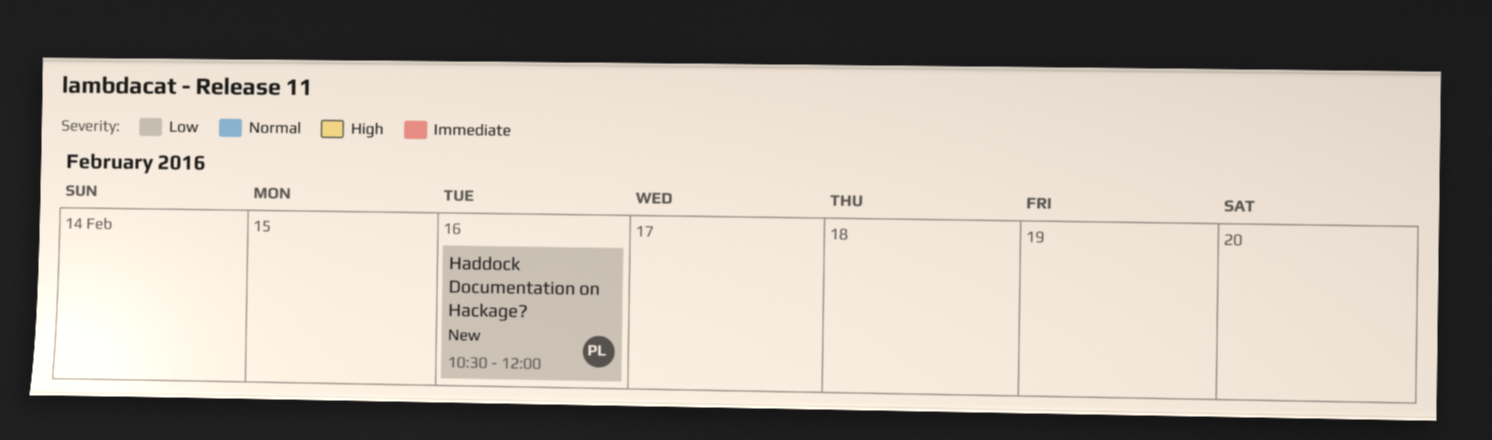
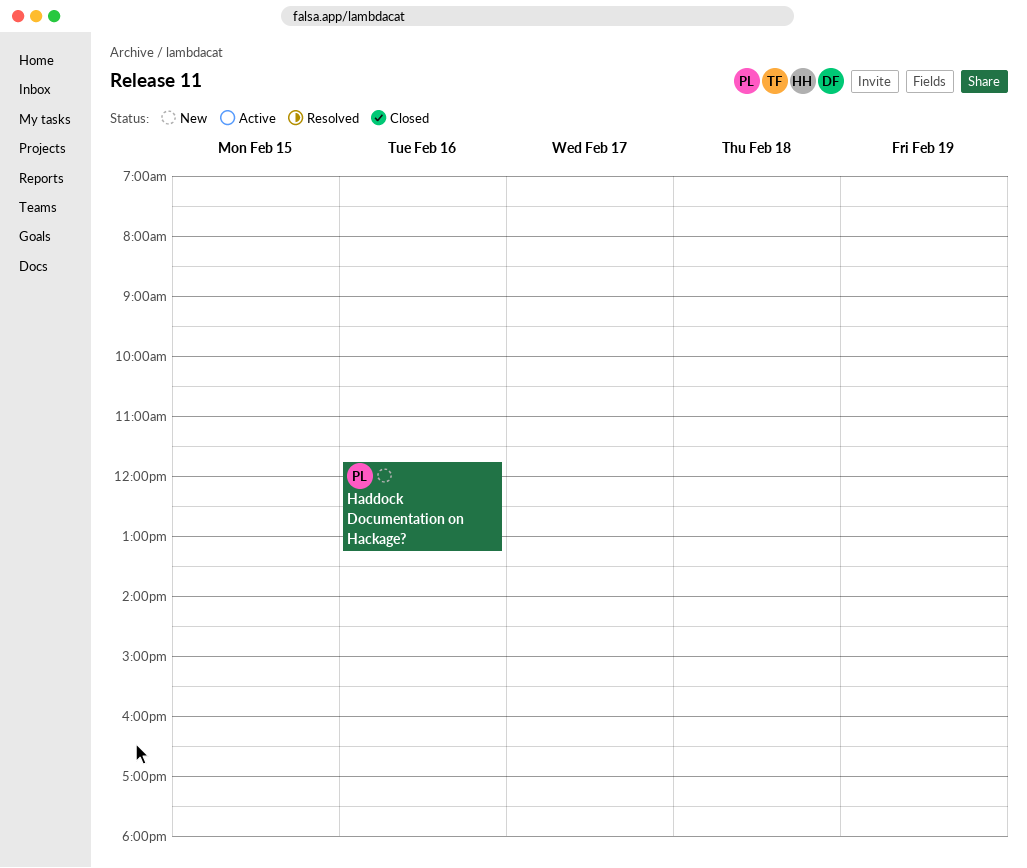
Haddock Documentation on Hackage?, begins: 10:30 -> 11:45
Haddock Documentation on Hackage?, ends: 12:00 -> 13:15

